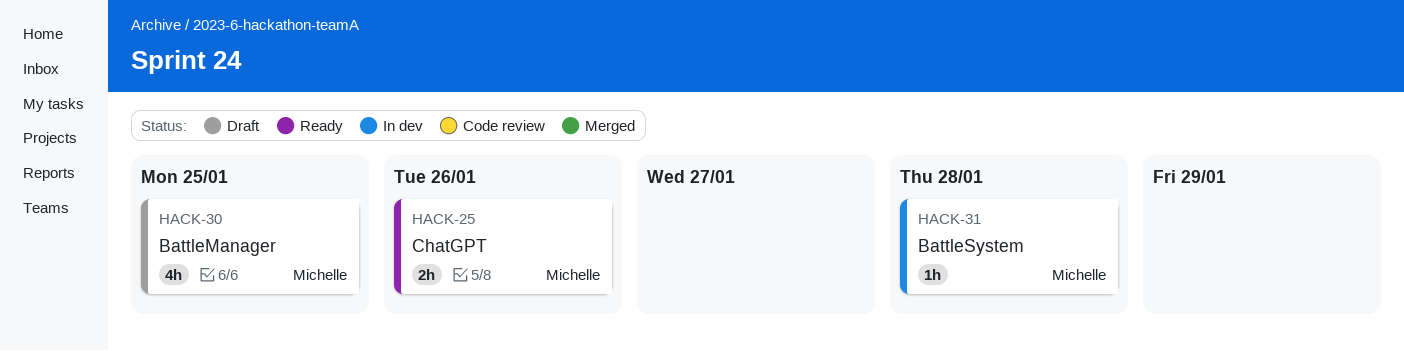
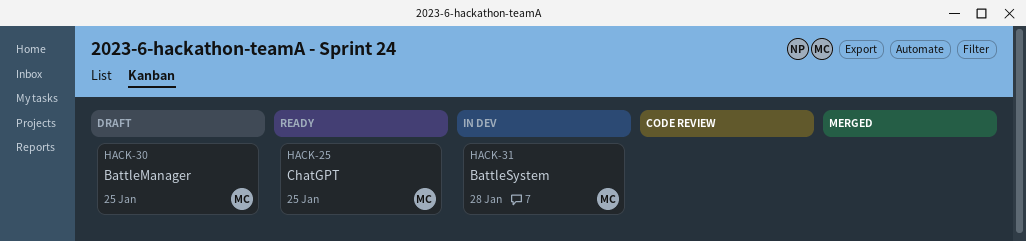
HACK-25, due: Jan 26 -> Jan 25

